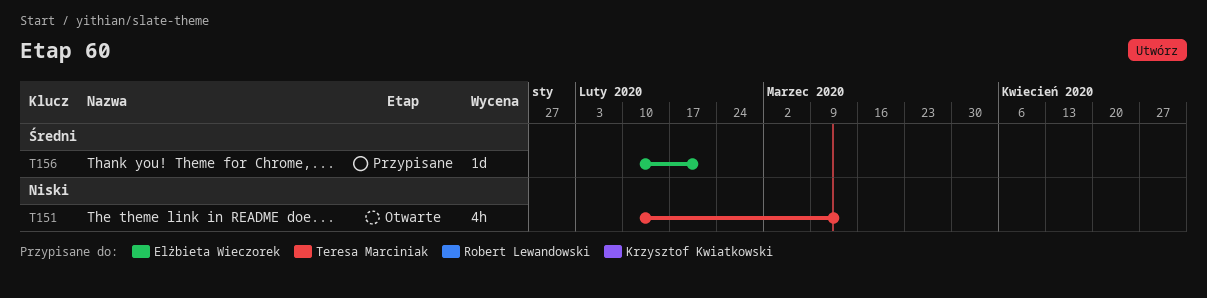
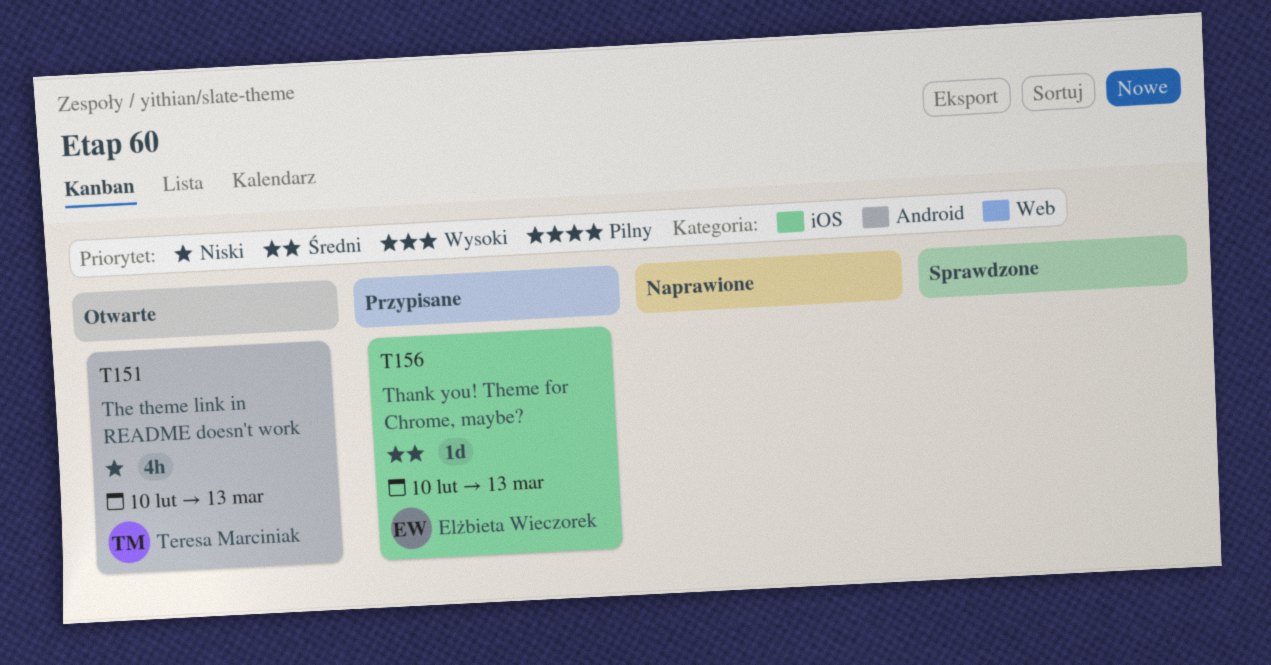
T156, due: Feb 21 -> Mar 13

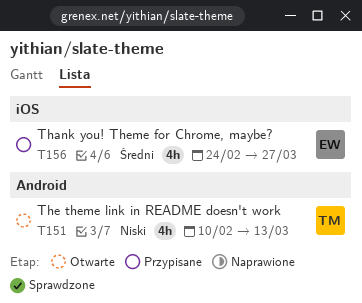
T156, estimate: 1d -> 4h
T156, start: Feb 10 -> Feb 24
T156, due: Mar 13 -> Mar 27

